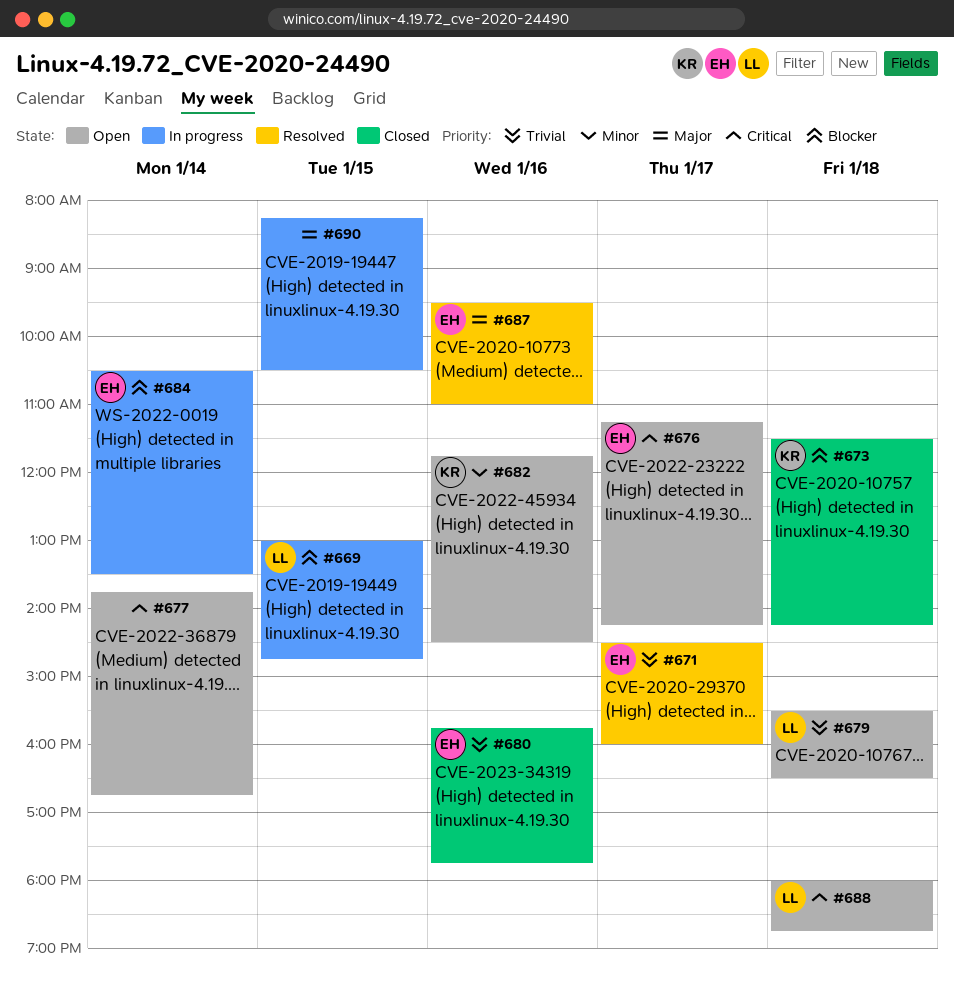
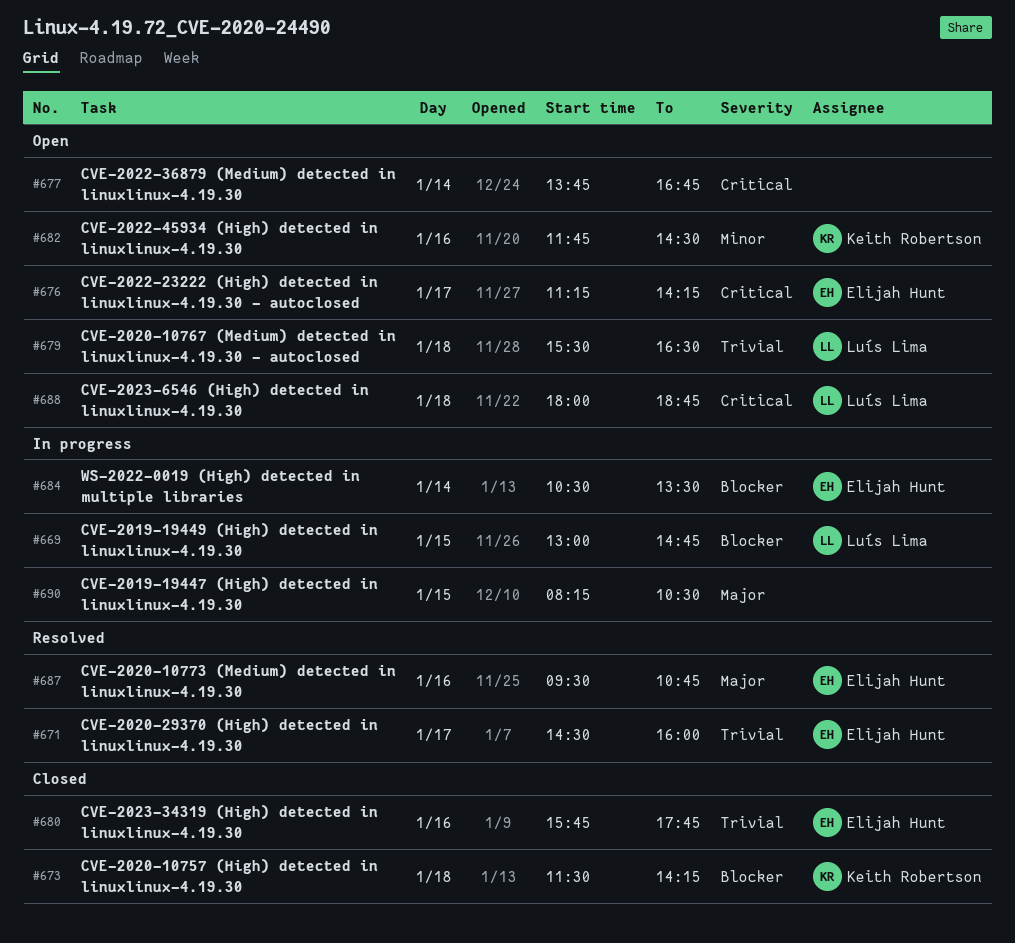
#687, ends: 11:00 -> 10:45

